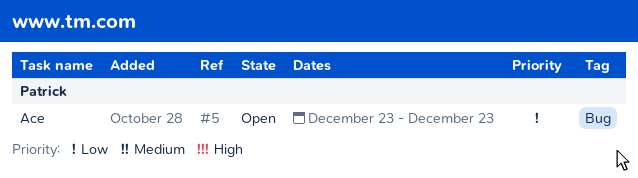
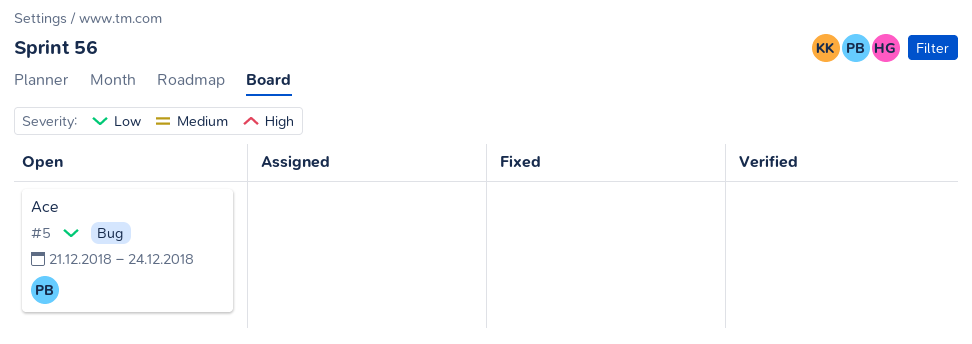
#5, start: Dec 23 -> Dec 21
#5, due: Dec 23 -> Dec 24

